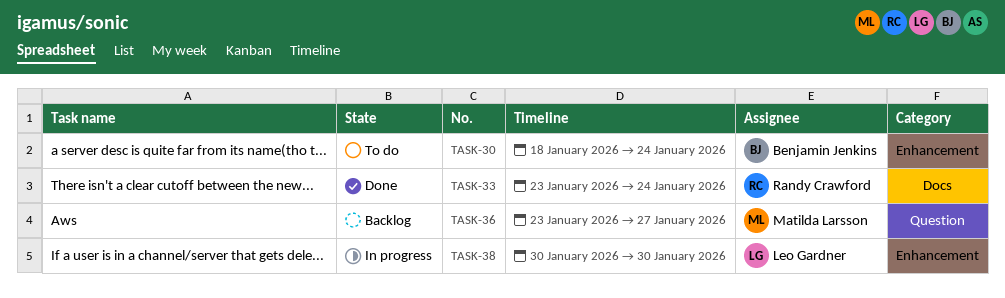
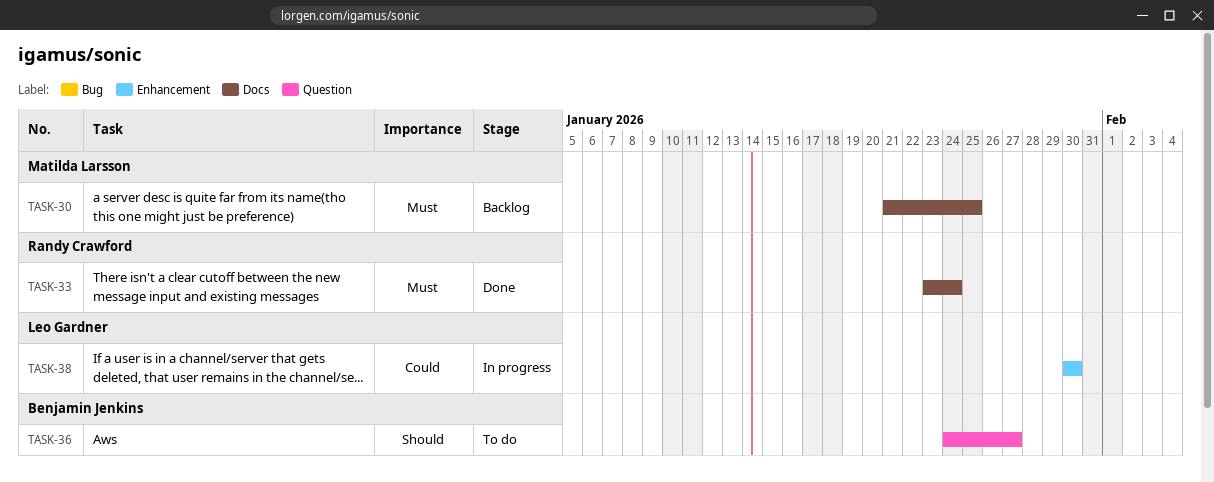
TASK-30, status: To do -> Backlog
TASK-30, owner: Benjamin Jenkins -> Matilda Larsson
TASK-30, label: Enhancement -> Docs
TASK-30, start: Jan 18 -> Jan 21
TASK-30, due: Jan 24 -> Jan 25
TASK-36, status: Backlog -> To do
TASK-36, owner: Matilda Larsson -> Benjamin Jenkins
TASK-36, start: Jan 23 -> Jan 24

